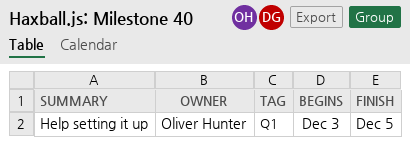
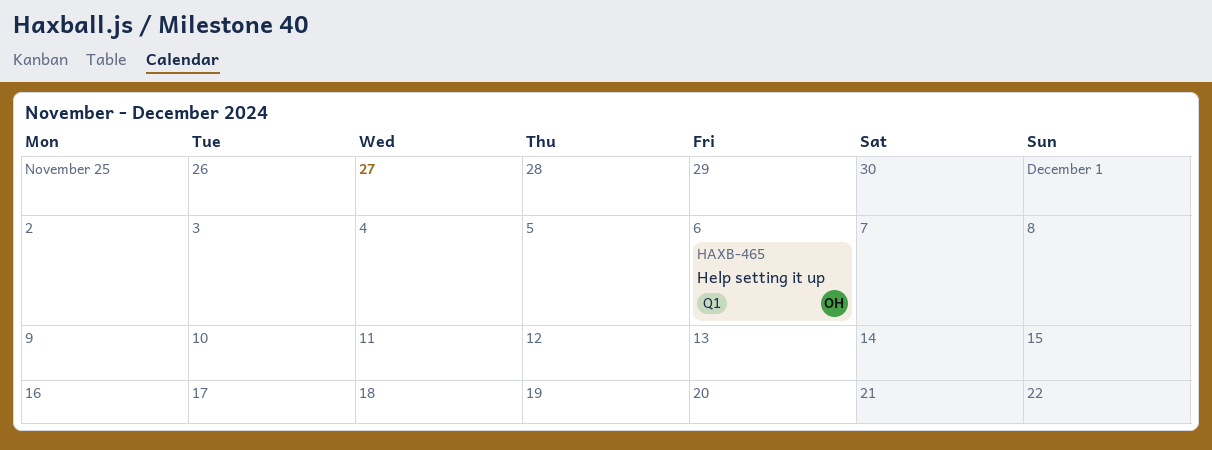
Help setting it up, due: Dec 5 -> Dec 6

